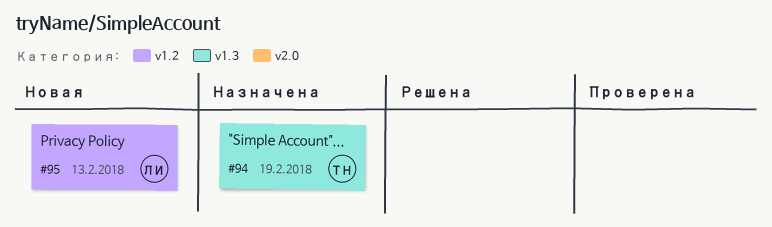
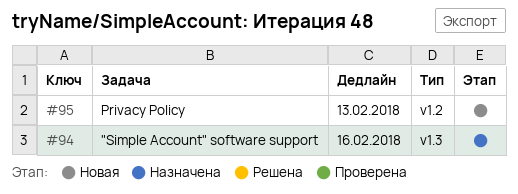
#94, due: Feb 19 -> Feb 16

